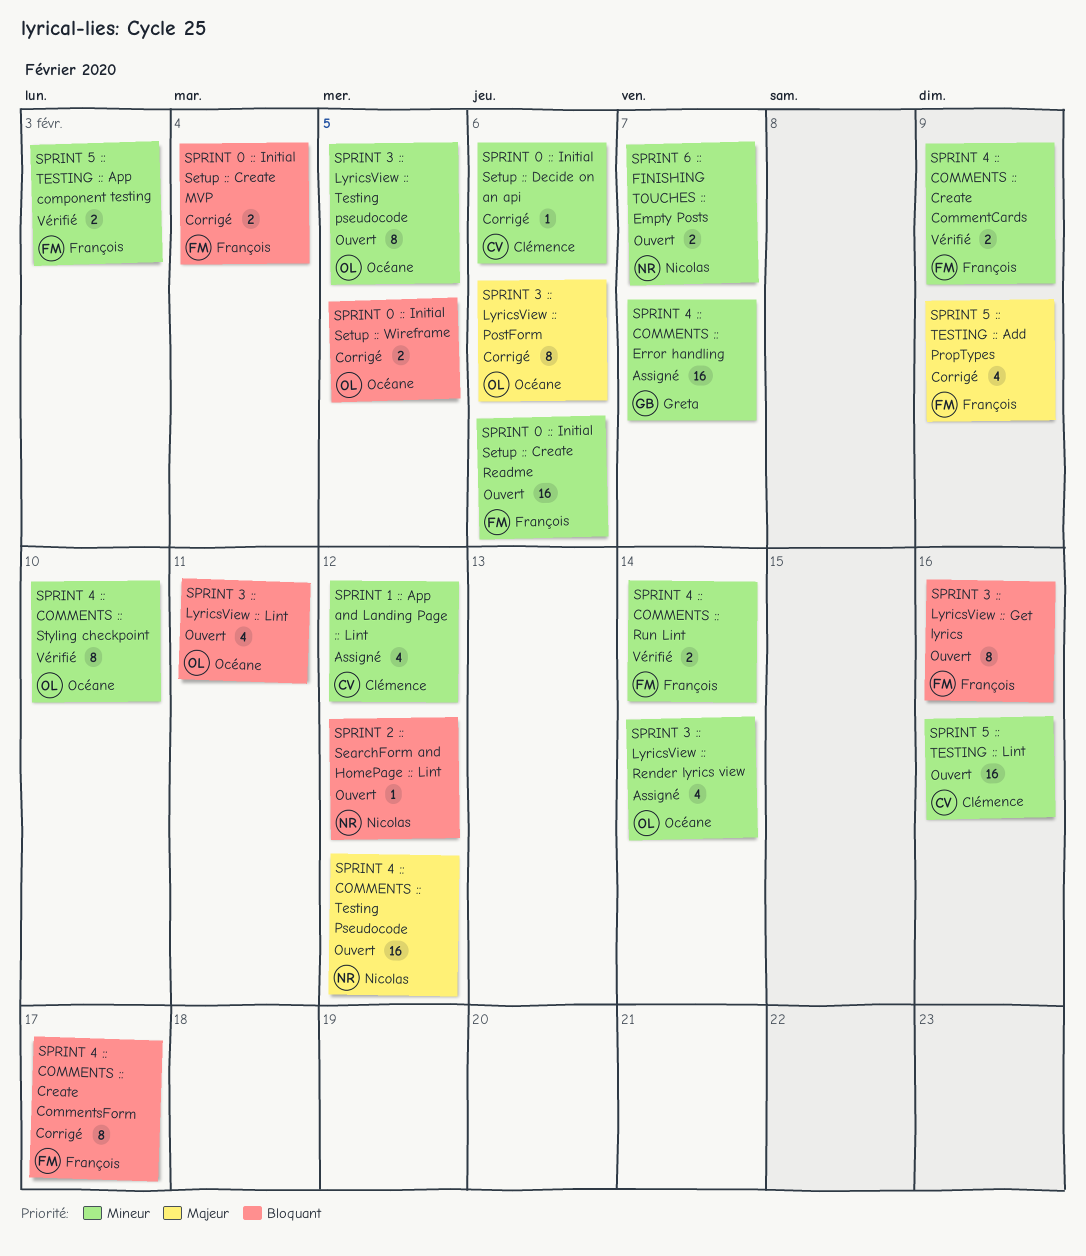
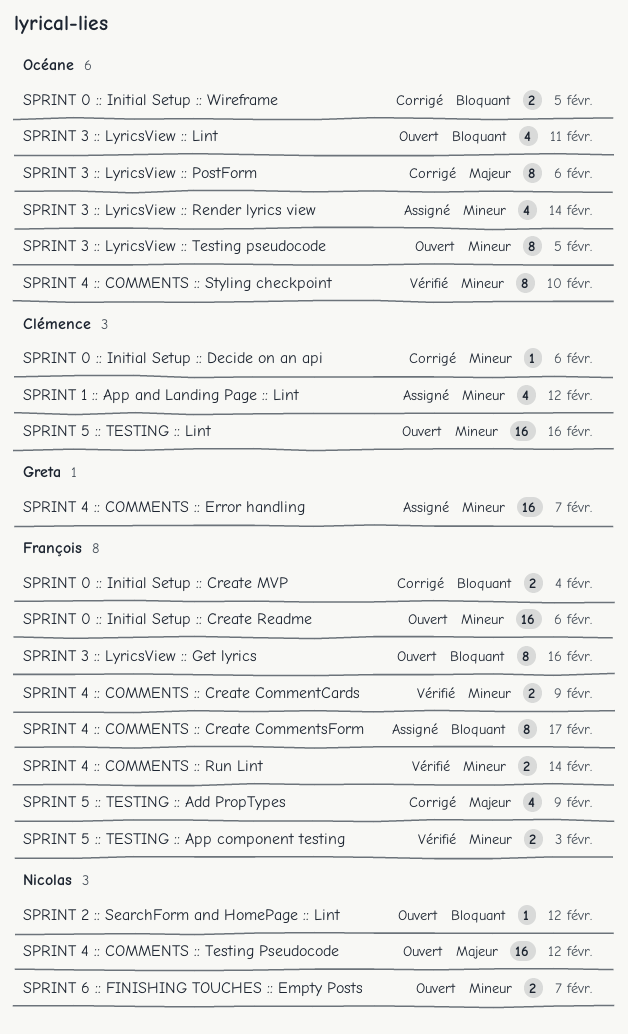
SPRINT 4 :: COMMENTS :: Create CommentsForm, status: Corrigé -> Assigné

